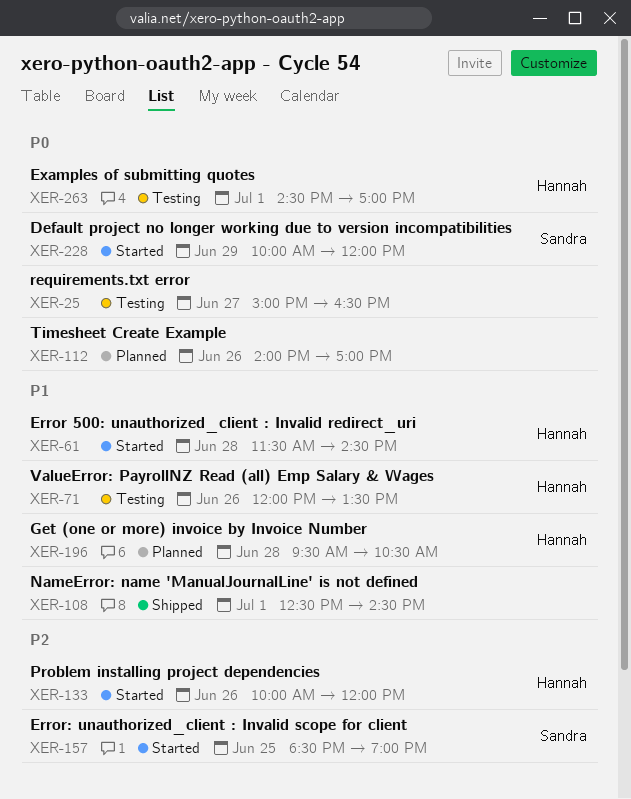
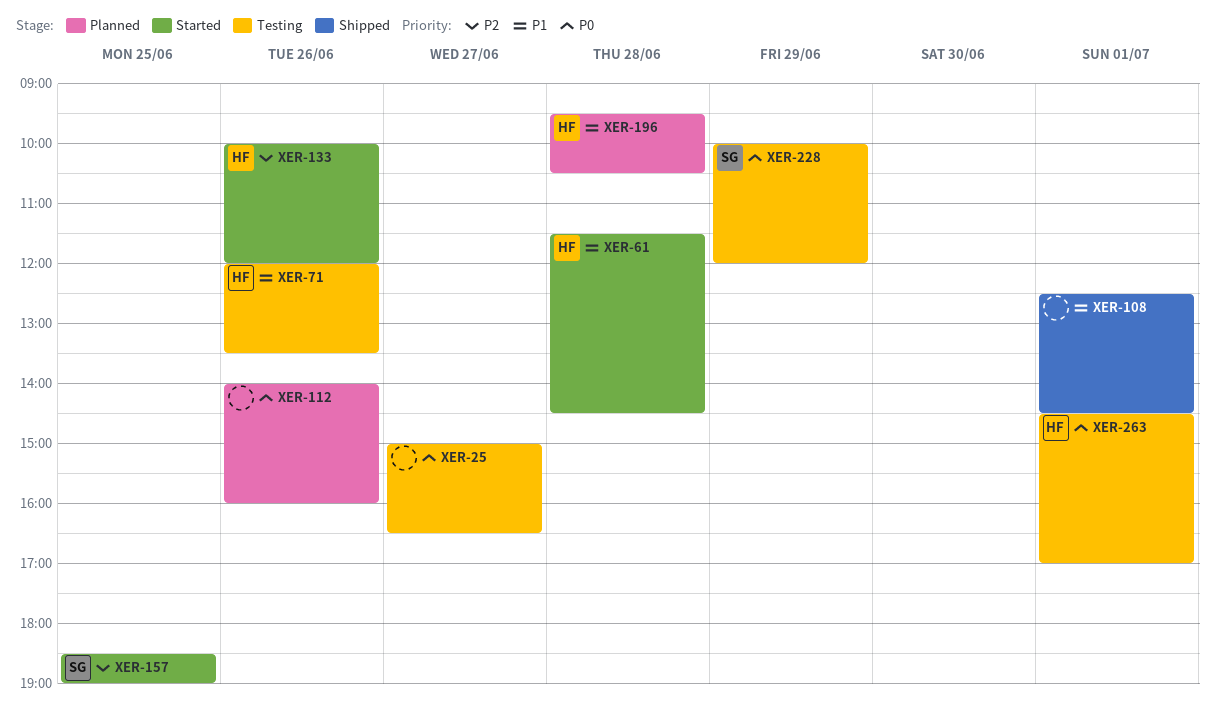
XER-112, ends: 17:00 -> 16:00
XER-228, status: Started -> Testing

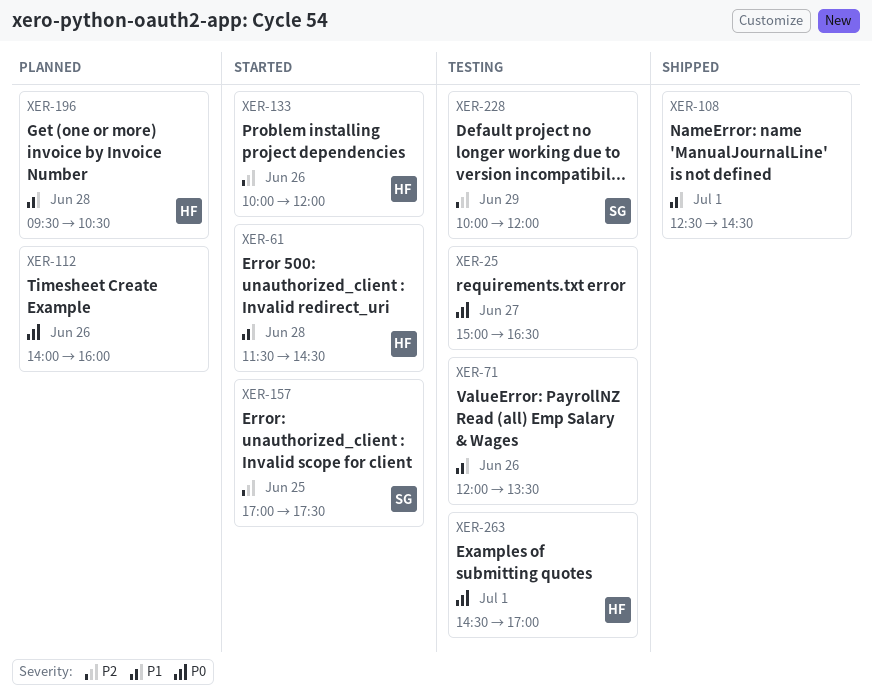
XER-71, owner: HF -> none
XER-157, begins: 18:30 -> 17:00
XER-157, ends: 19:00 -> 17:30
XER-228, priority: P0 -> P2

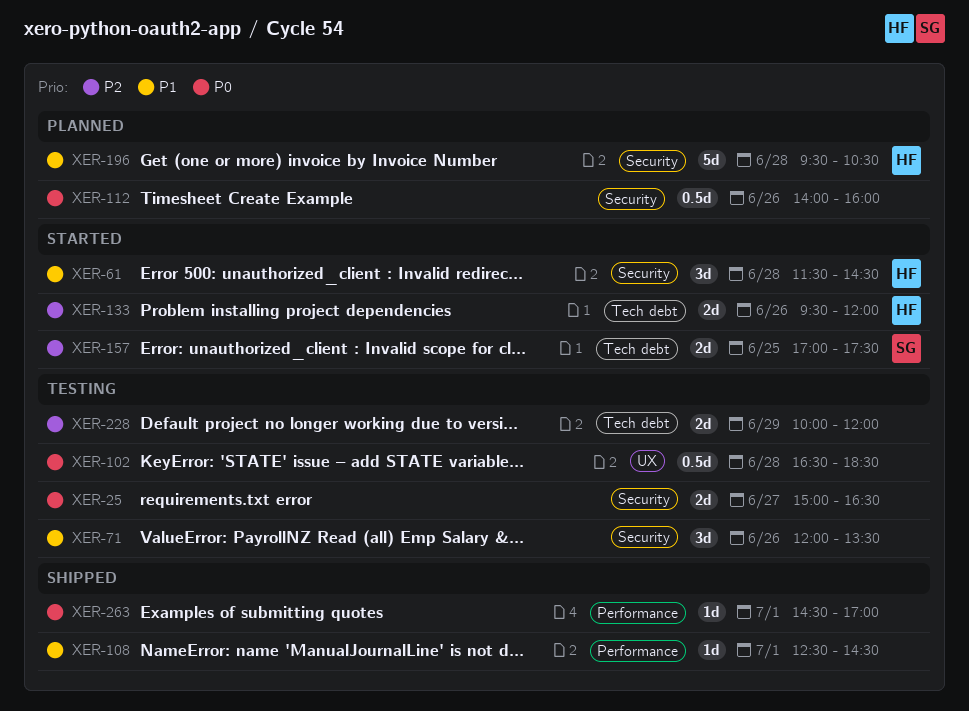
XER-102: none -> present
XER-133, begins: 10:00 -> 09:30
XER-228, owner: SG -> none
XER-263, status: Testing -> Shipped
XER-263, owner: HF -> none

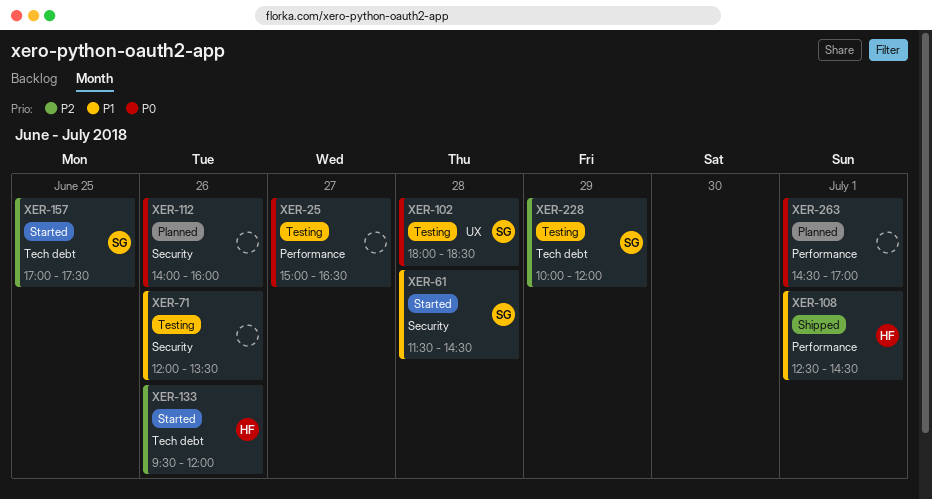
XER-25, label: Security -> Performance
XER-61, owner: HF -> SG
XER-102, owner: none -> SG
XER-102, begins: 16:30 -> 18:00
XER-108, owner: none -> HF
XER-196: present -> none
XER-228, owner: none -> SG
XER-263, status: Shipped -> Planned

